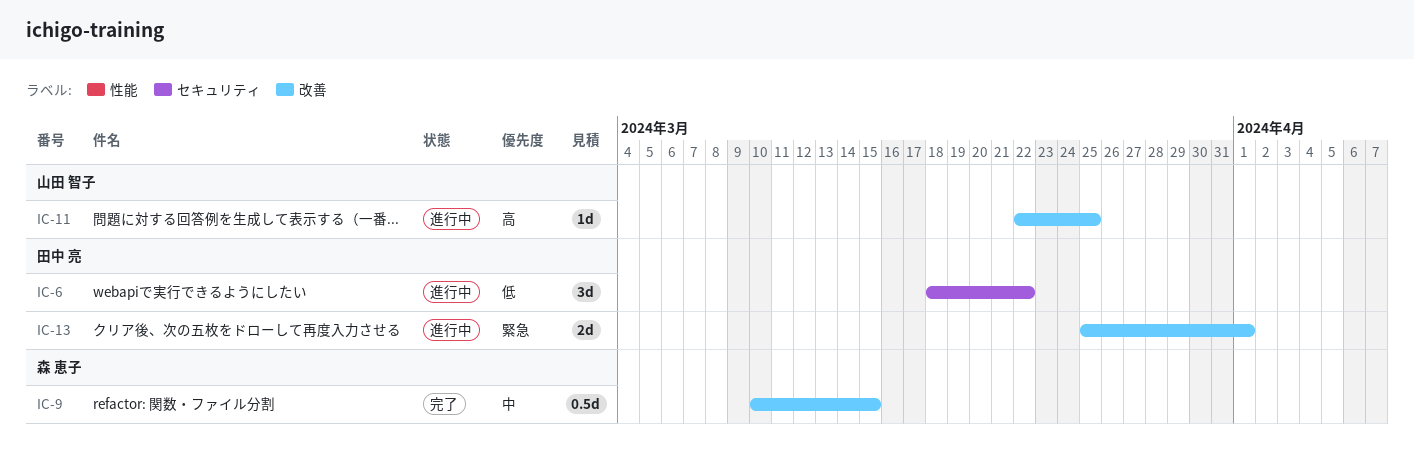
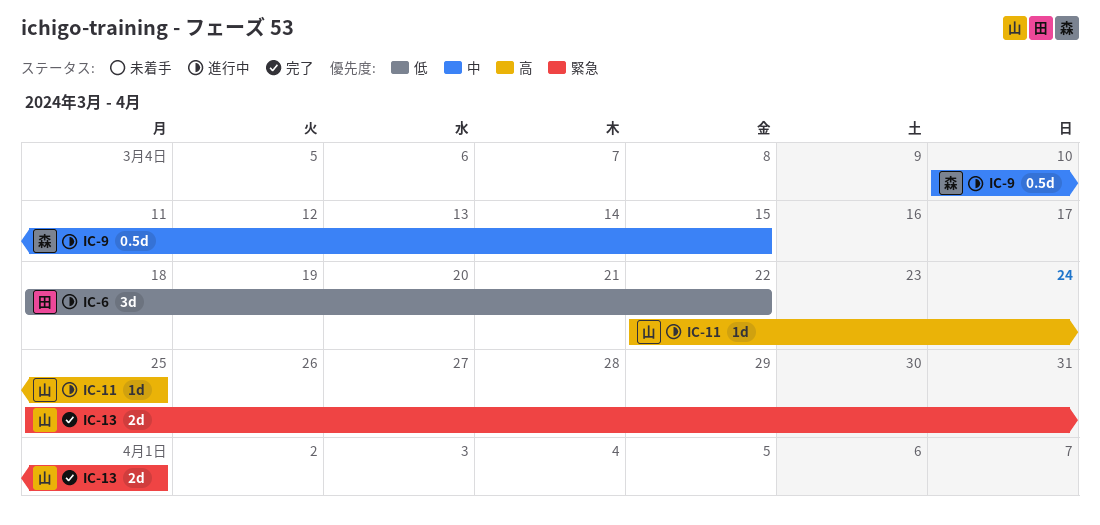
IC-9, status: 完了 -> 進行中
IC-13, status: 進行中 -> 完了
IC-13, owner: 田中 亮 -> 山田 智子

